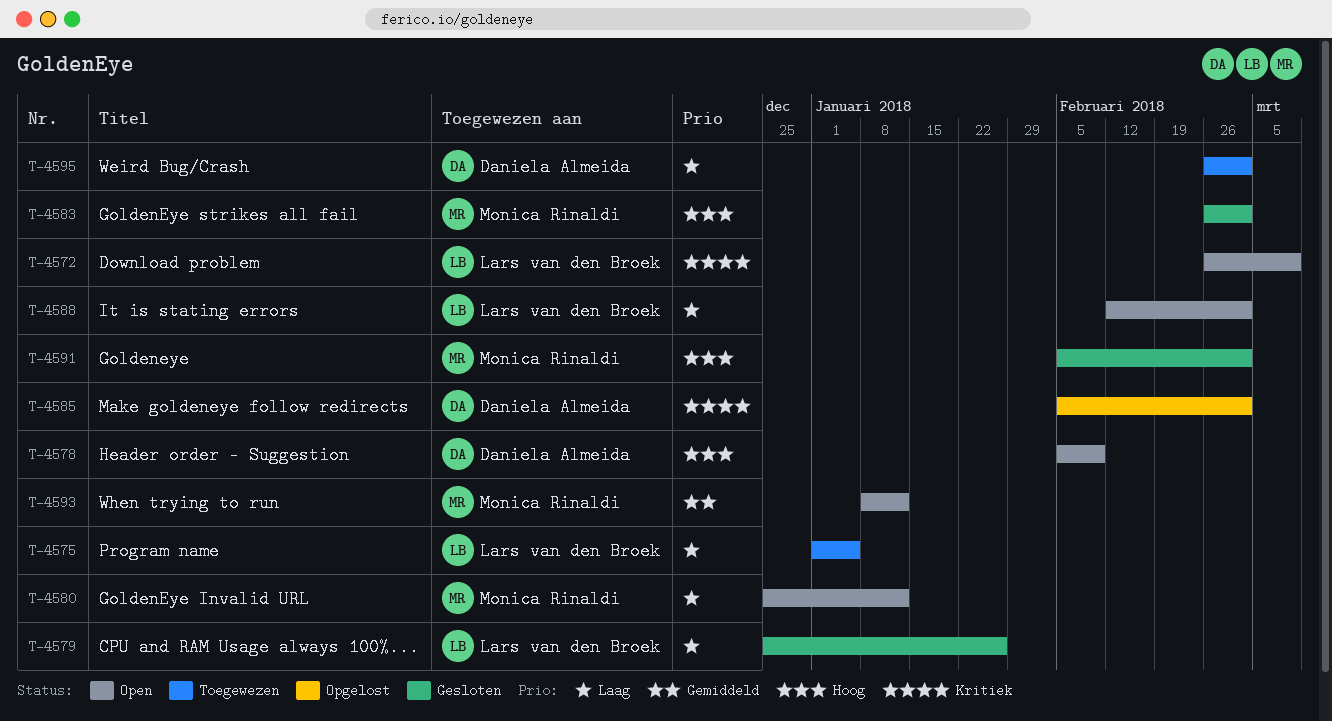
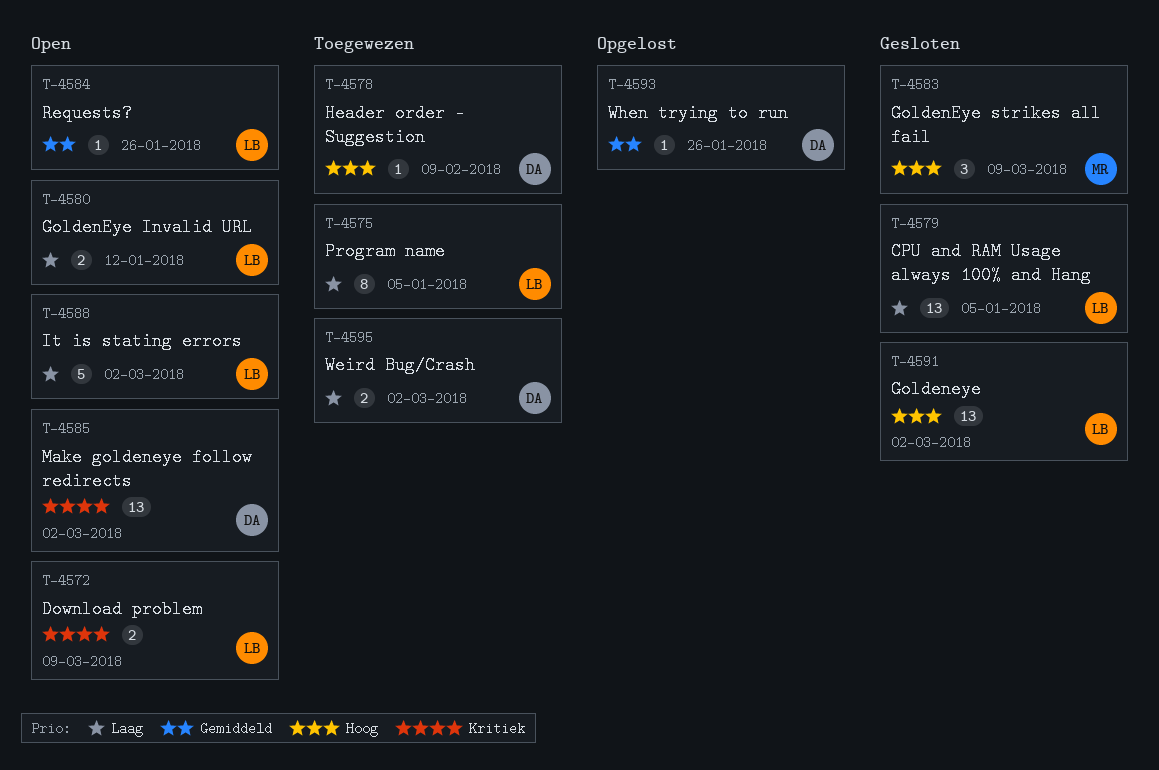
T-4578, status: Open -> Toegewezen
T-4579, due: Jan 26 -> Jan 5
T-4580, owner: Monica Rinaldi -> Lars van den Broek
T-4583, due: Mar 2 -> Mar 9
T-4584: none -> present
T-4585, status: Opgelost -> Open
T-4591, owner: Monica Rinaldi -> Lars van den Broek
T-4593, status: Open -> Opgelost
T-4593, owner: Monica Rinaldi -> Daniela Almeida
T-4593, due: Jan 12 -> Jan 26

